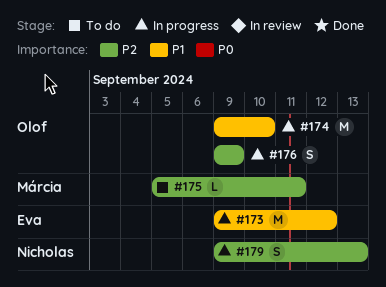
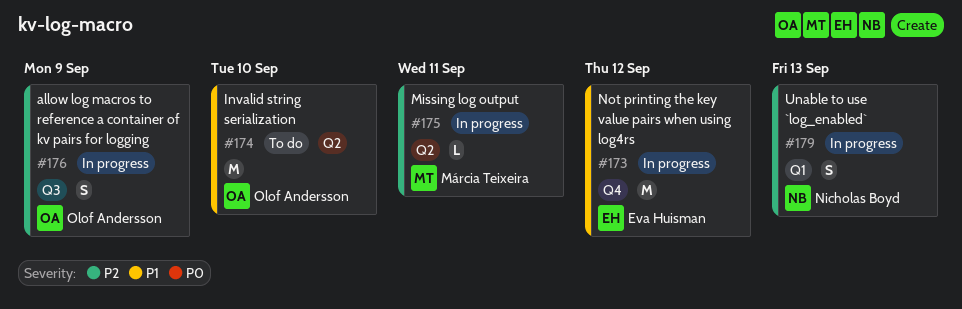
#174, status: In progress -> To do
#175, status: To do -> In progress

